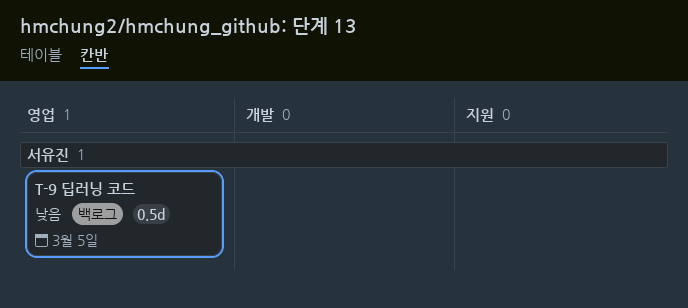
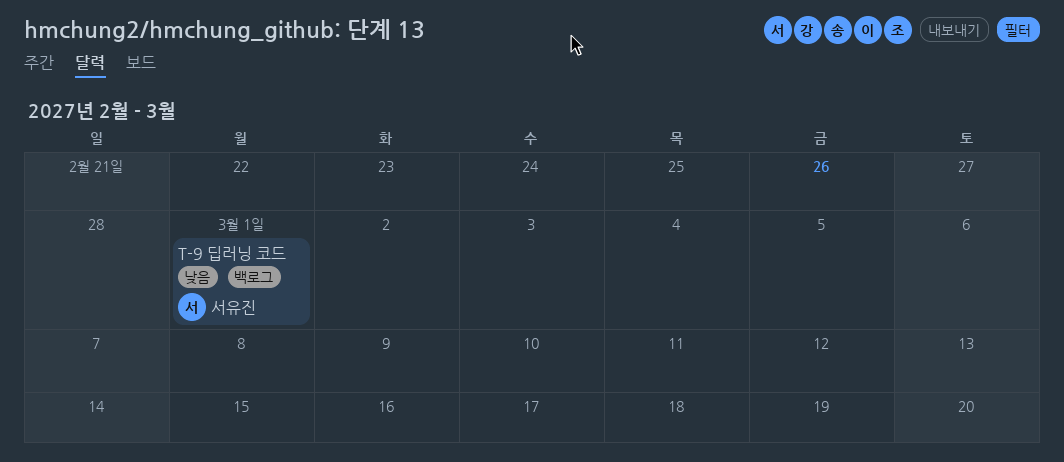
T-9, due: Mar 5 -> Mar 1

